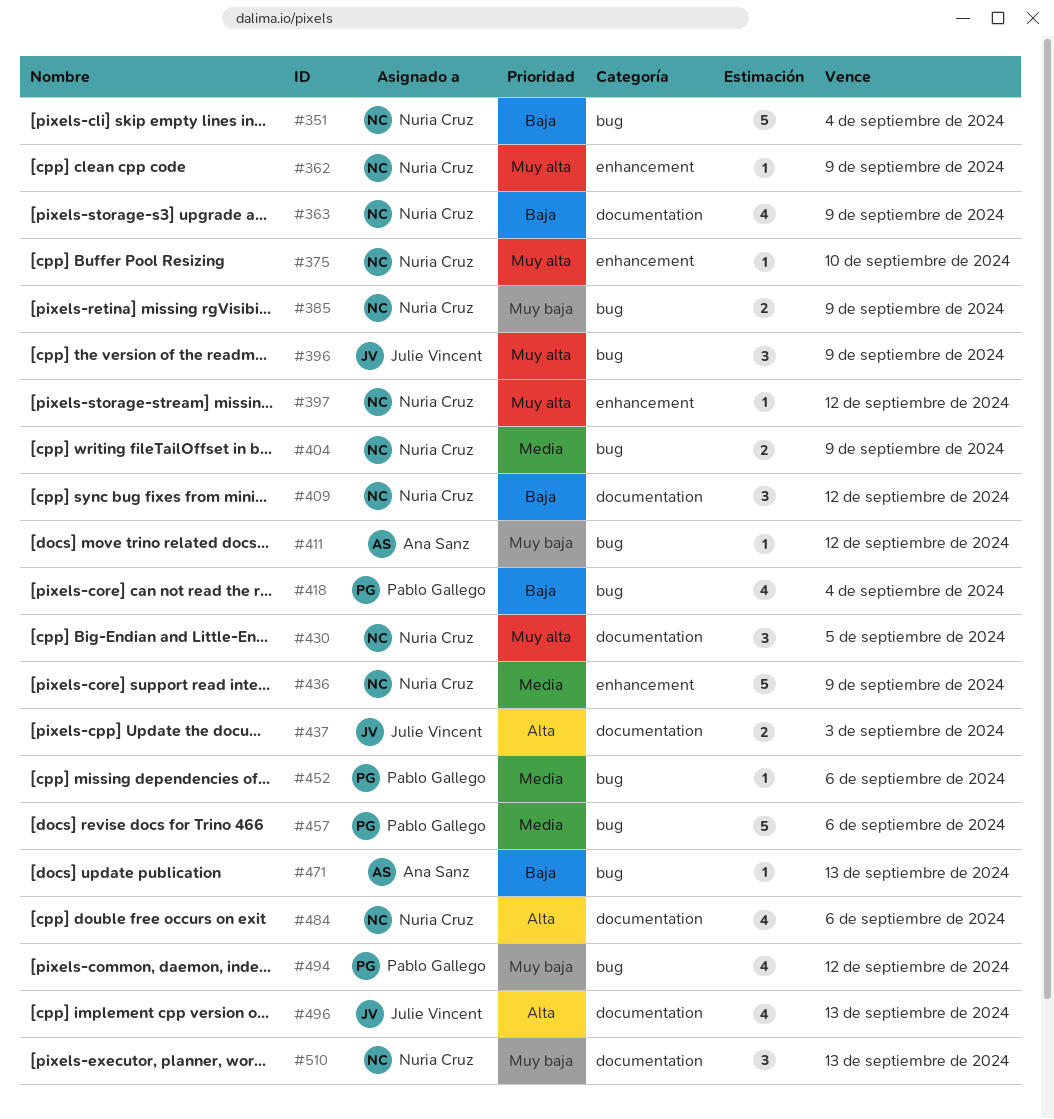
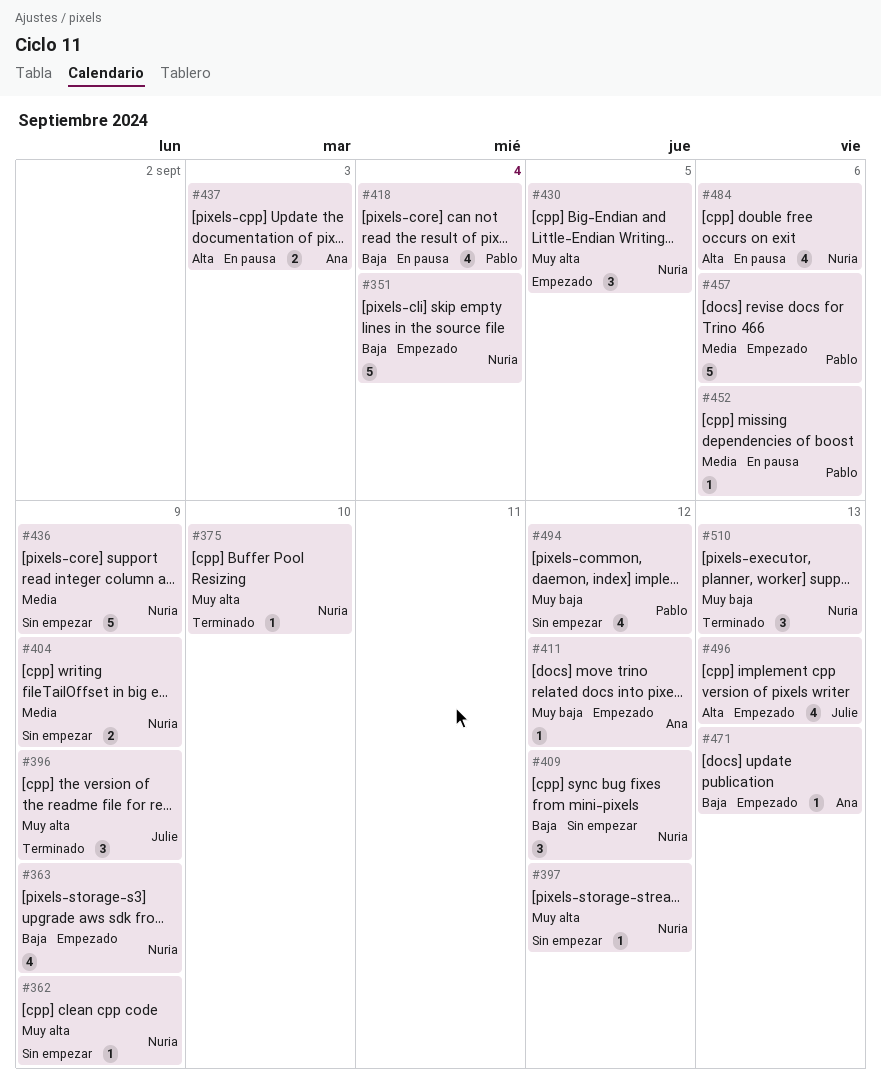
#385: present -> none
#437, owner: Julie Vincent -> Ana Sanz

